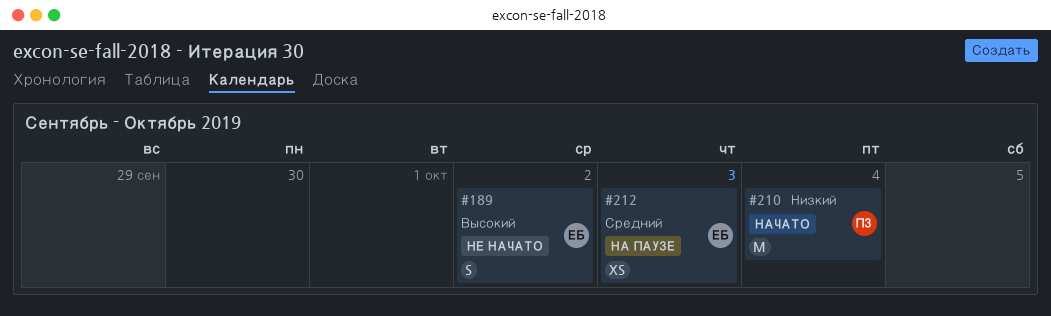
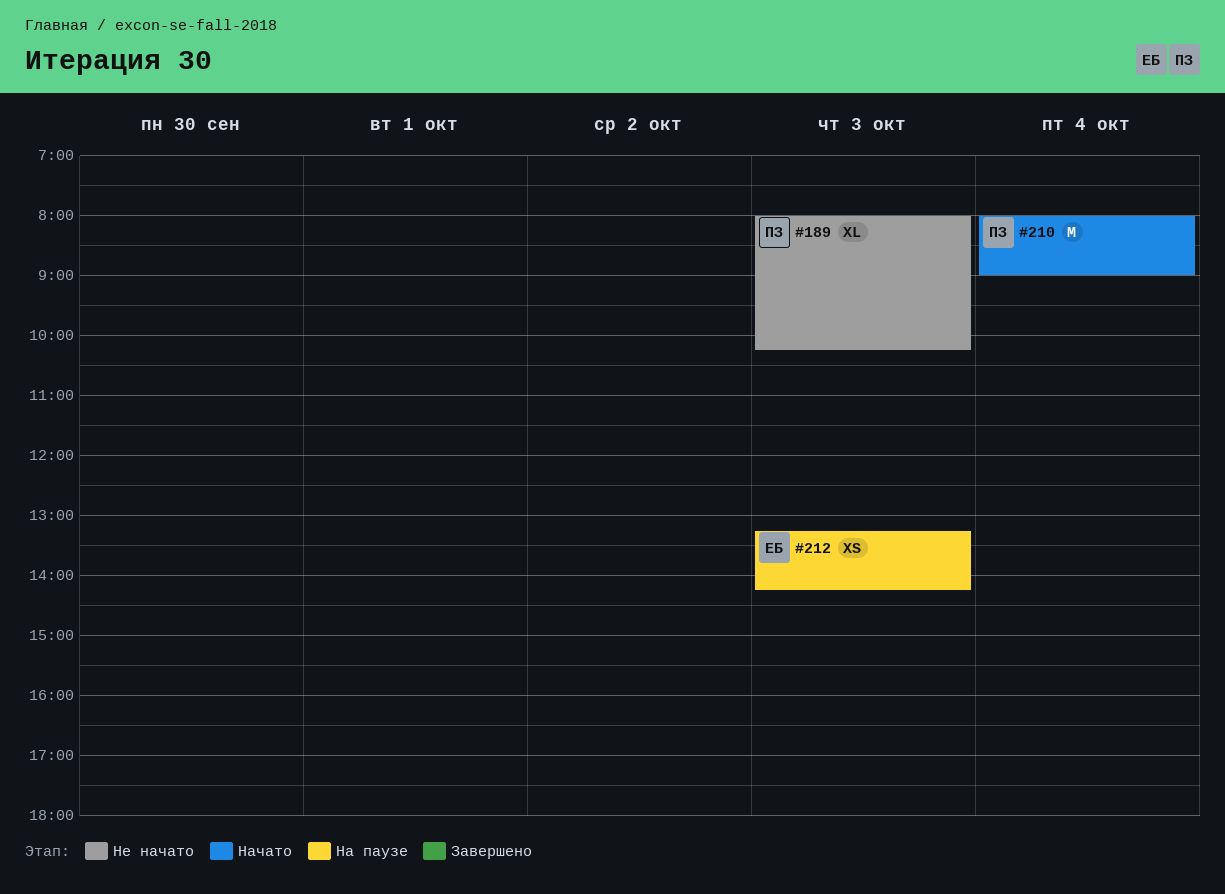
#189, owner: ЕБ -> ПЗ
#189, estimate: S -> XL
#189, day: Oct 2 -> Oct 3

